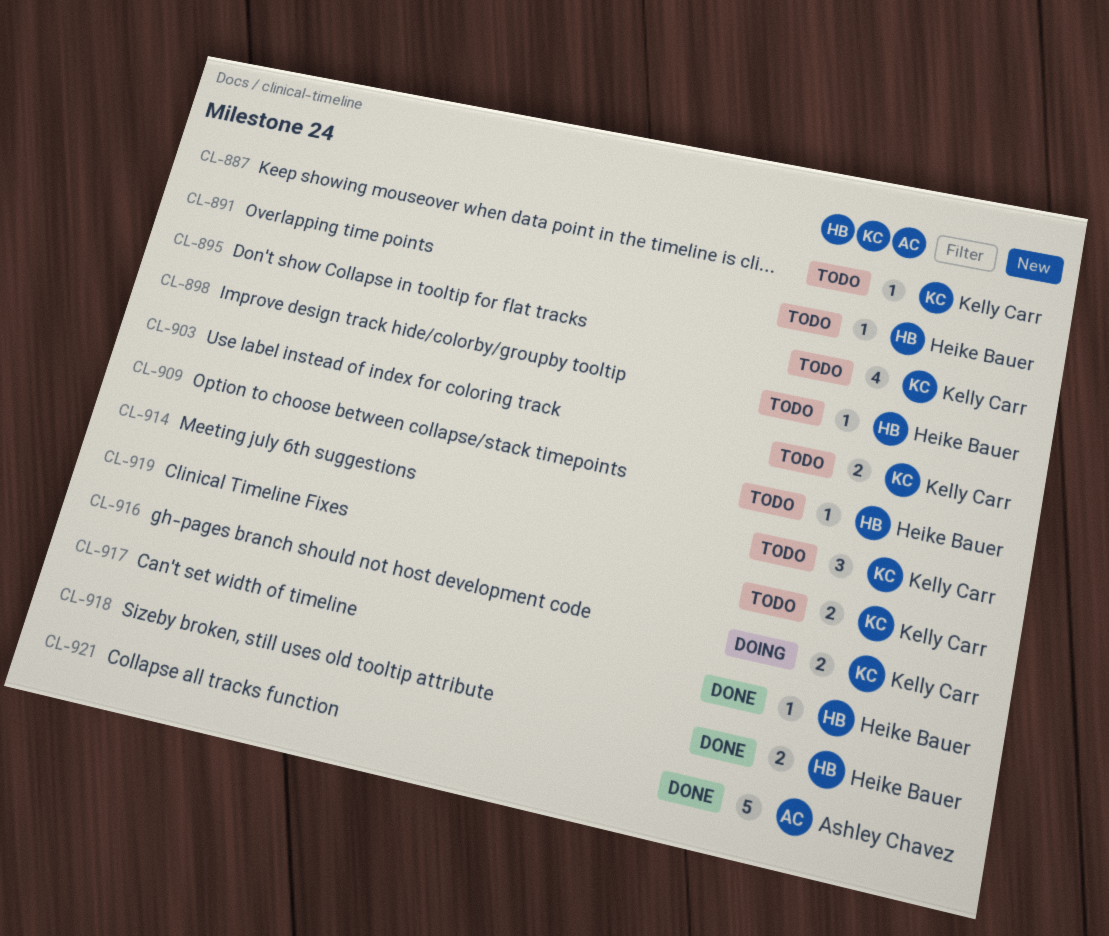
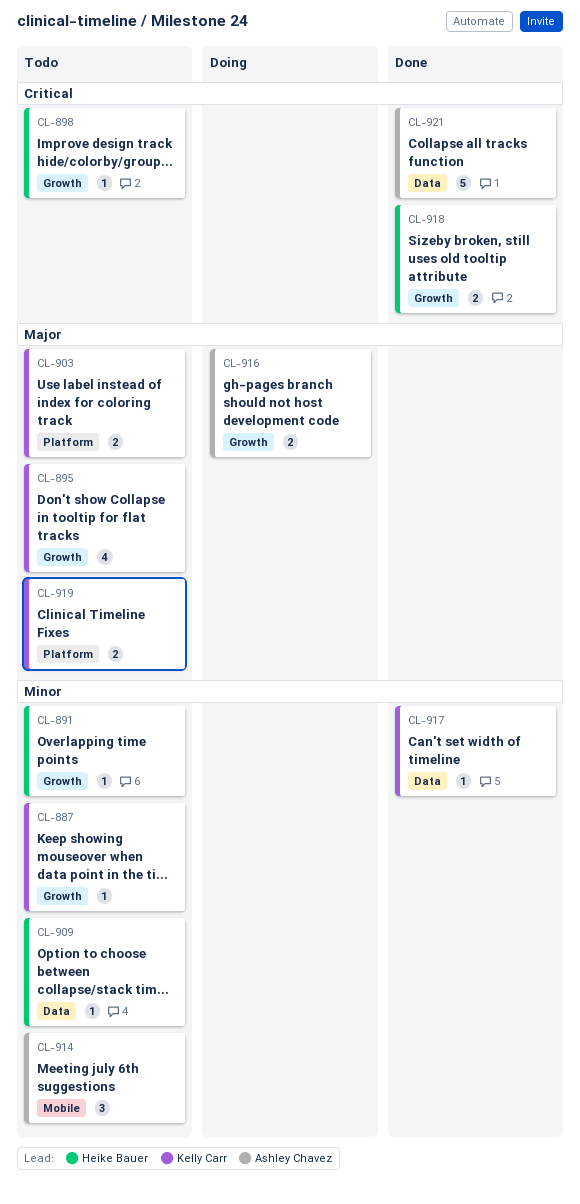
CL-914, owner: Kelly Carr -> Ashley Chavez
CL-916, owner: Kelly Carr -> Ashley Chavez
CL-917, owner: Heike Bauer -> Kelly Carr

